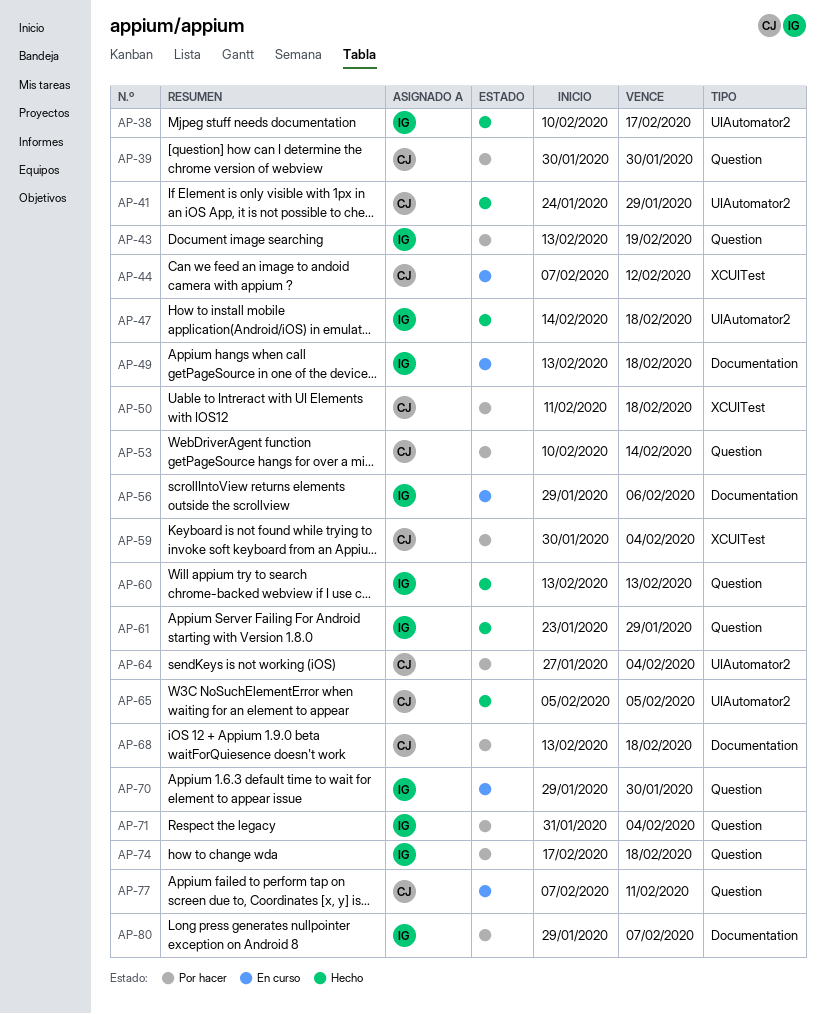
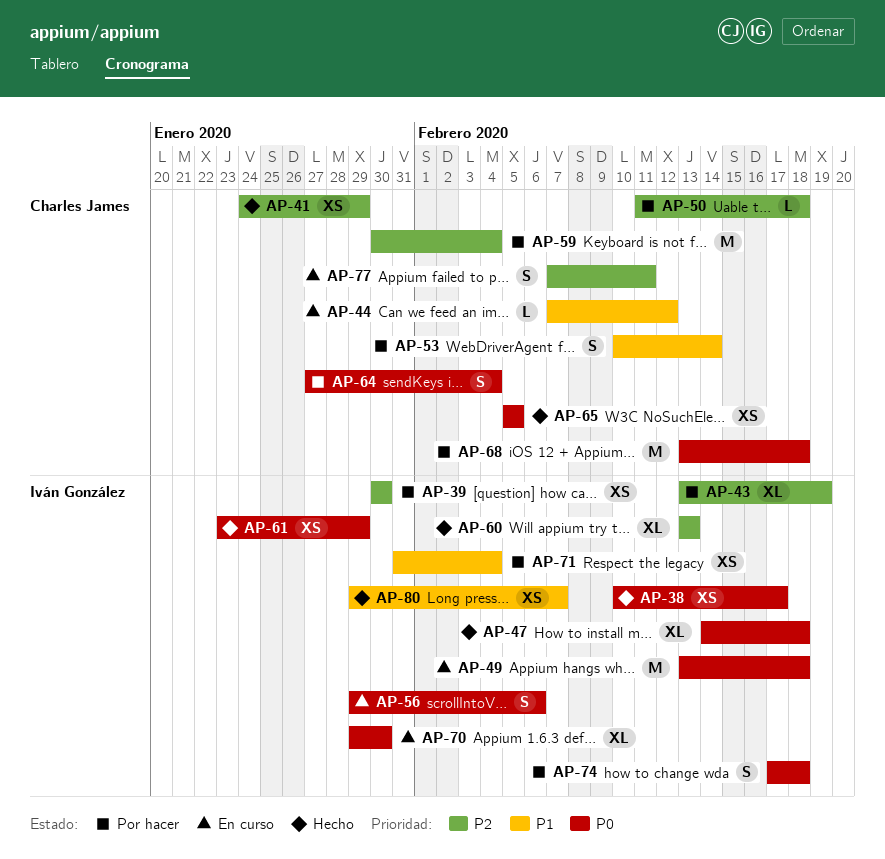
AP-39, owner: Charles James -> Iván González
AP-80, status: Por hacer -> Hecho

